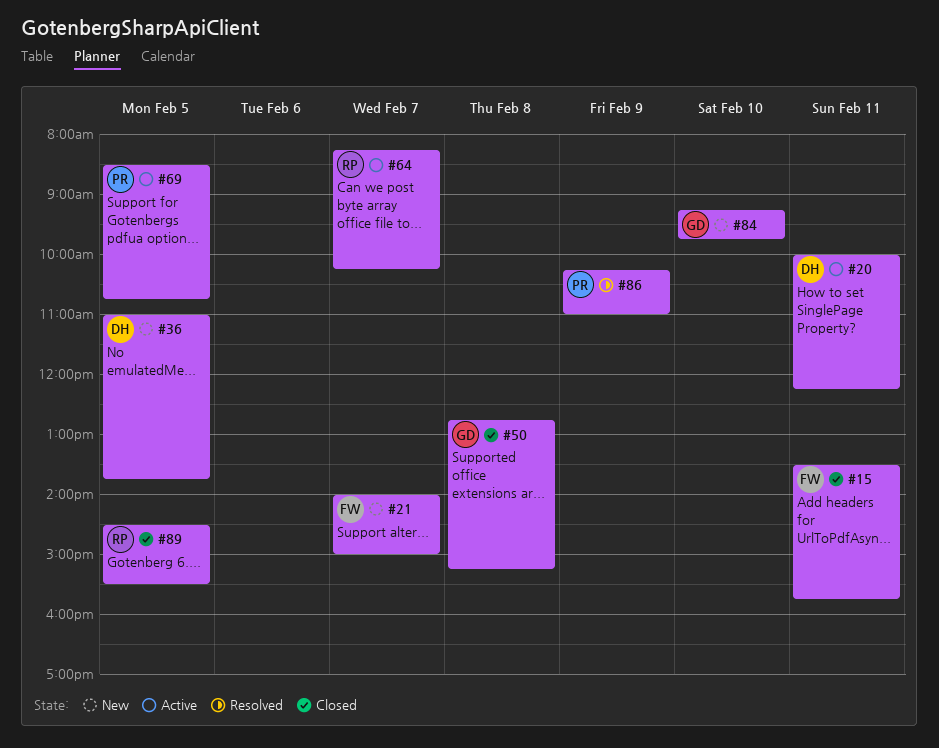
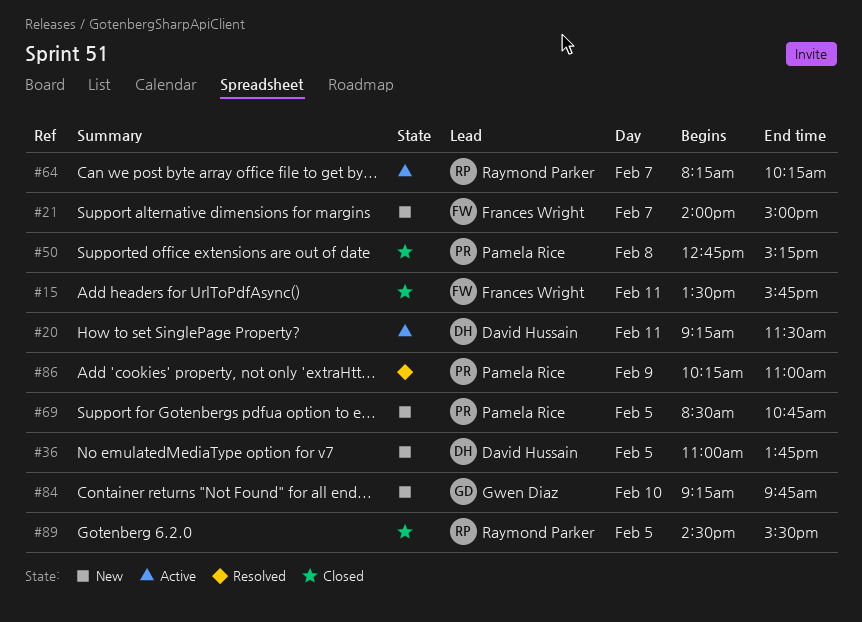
#20, begins: 10:00 -> 09:15
#20, ends: 12:15 -> 11:30
#50, owner: Gwen Diaz -> Pamela Rice
#69, status: Active -> New

